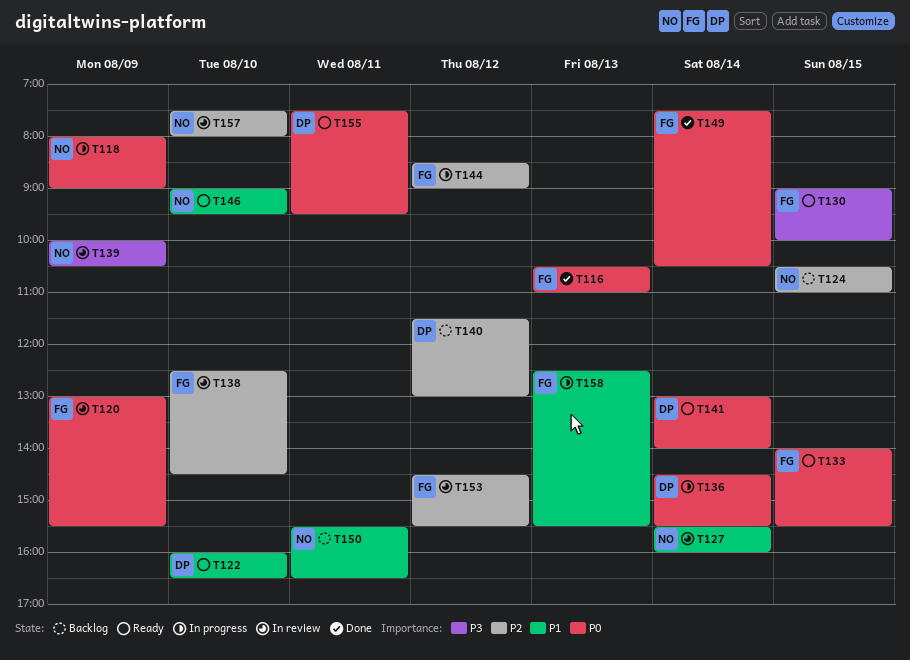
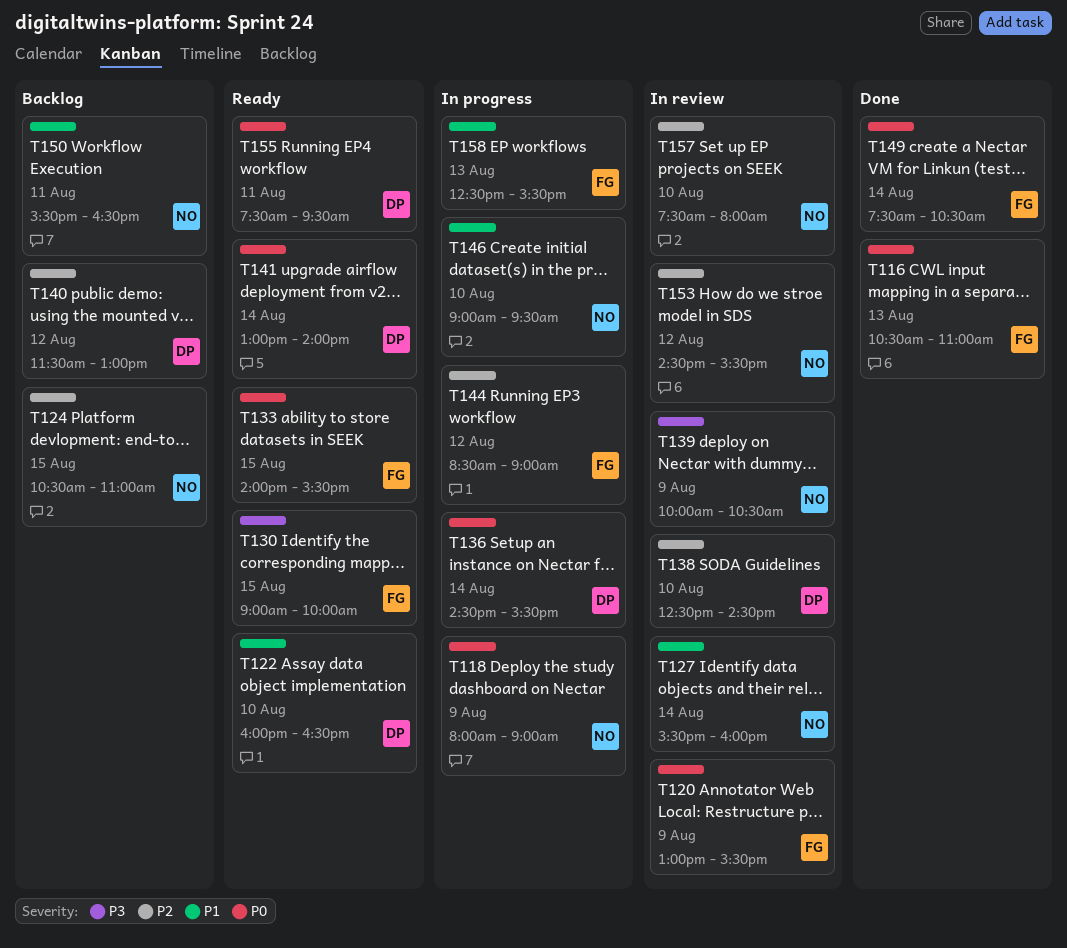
T138, owner: FG -> DP
T146, status: Ready -> In progress
T153, owner: FG -> NO

